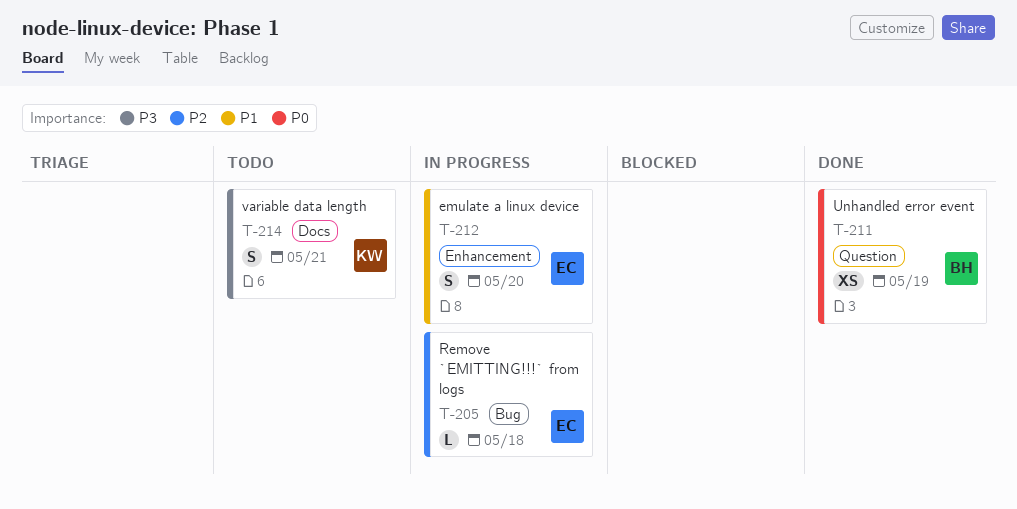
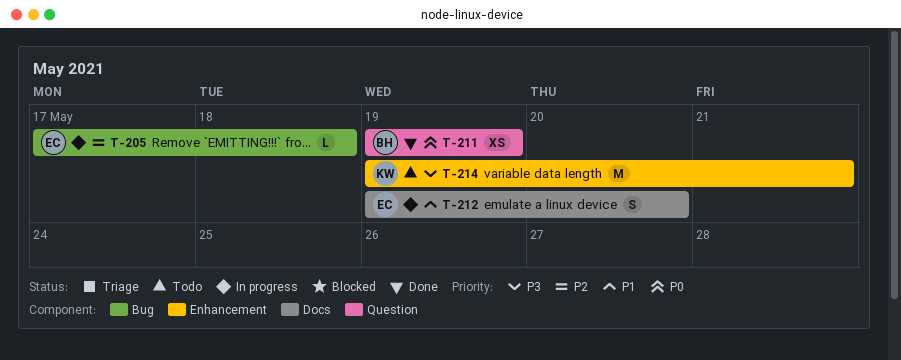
T-212, label: Enhancement -> Docs
T-214, label: Docs -> Enhancement
T-214, estimate: S -> M

